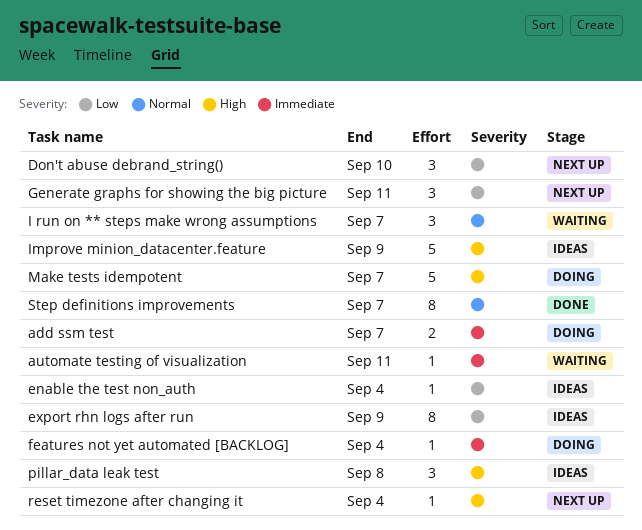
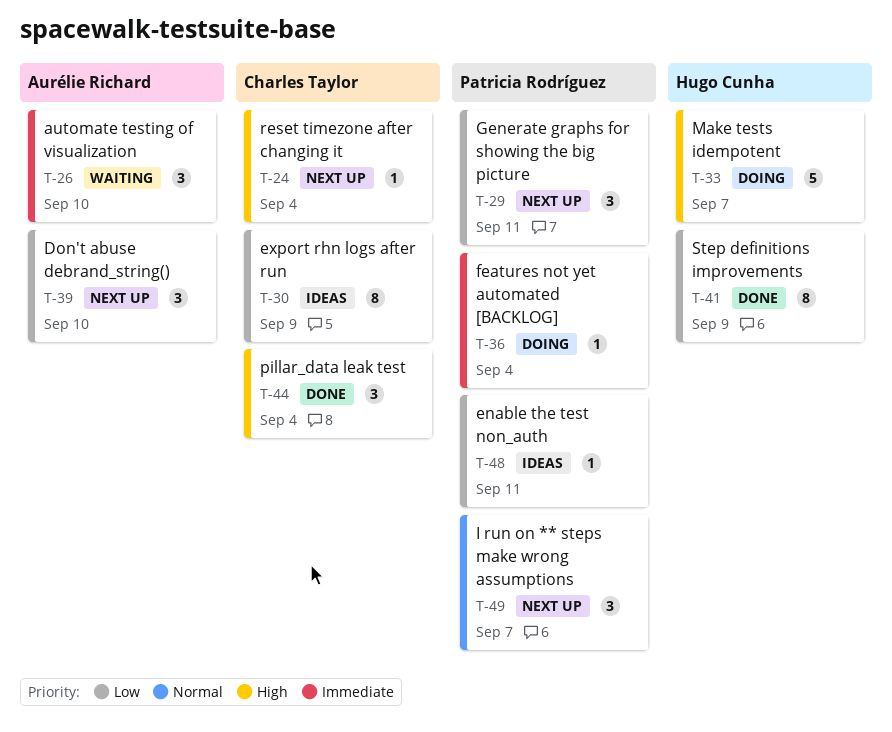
add ssm test: present -> none
automate testing of visualization, estimate: 1 -> 3
automate testing of visualization, due: Sep 11 -> Sep 10
enable the test non_auth, due: Sep 4 -> Sep 11
I run on ** steps make wrong assumptions, status: Waiting -> Next up
Improve minion_datacenter.feature: present -> none
pillar_data leak test, status: Ideas -> Done
pillar_data leak test, due: Sep 8 -> Sep 4
Step definitions improvements, priority: Normal -> Low
Step definitions improvements, due: Sep 7 -> Sep 9

